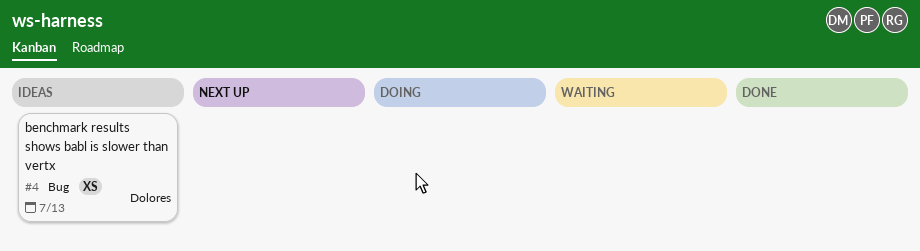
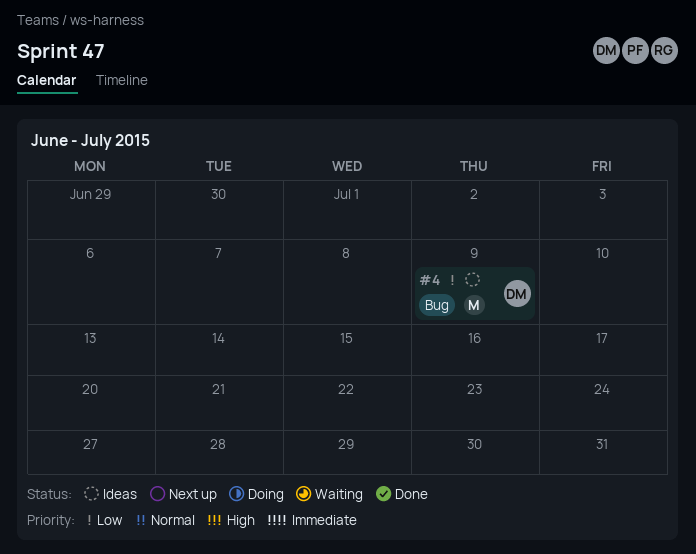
#4, estimate: XS -> M
#4, due: Jul 13 -> Jul 9

